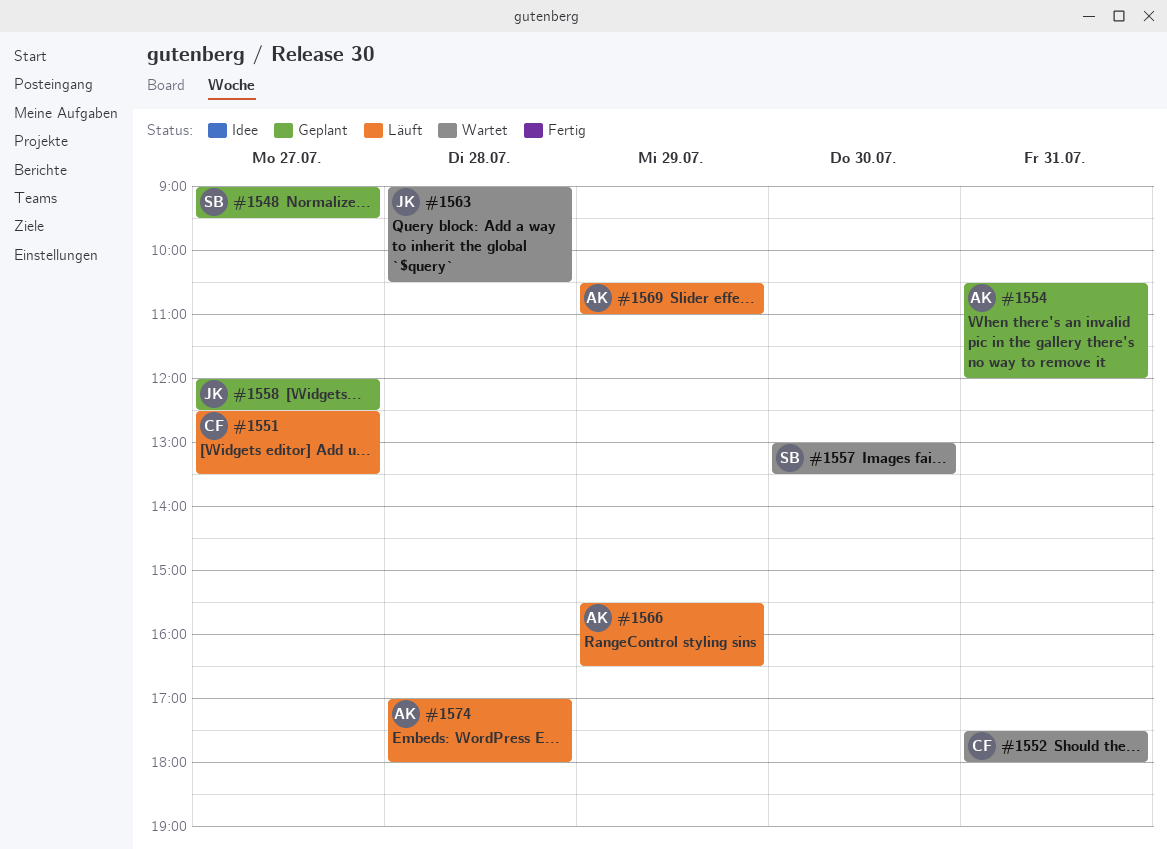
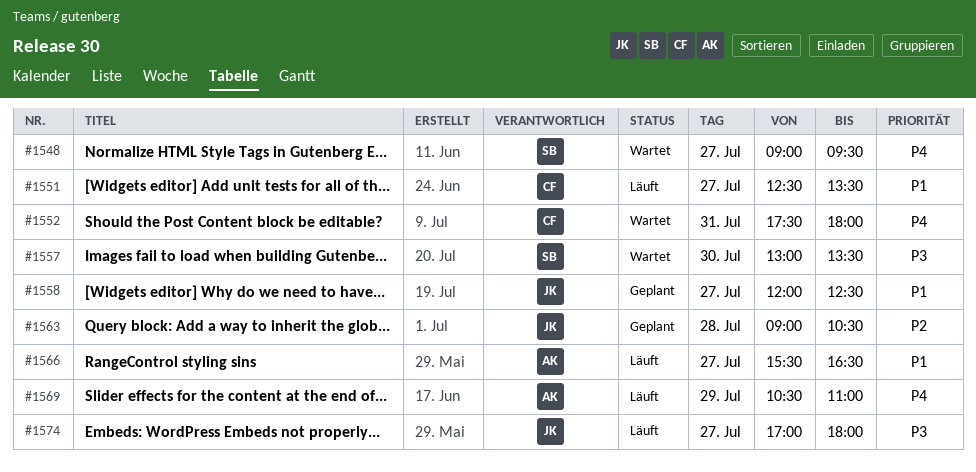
#1548, status: Geplant -> Wartet
#1554: present -> none
#1563, status: Wartet -> Geplant
#1566, day: Jul 29 -> Jul 27
#1574, owner: AK -> JK
#1574, day: Jul 28 -> Jul 27

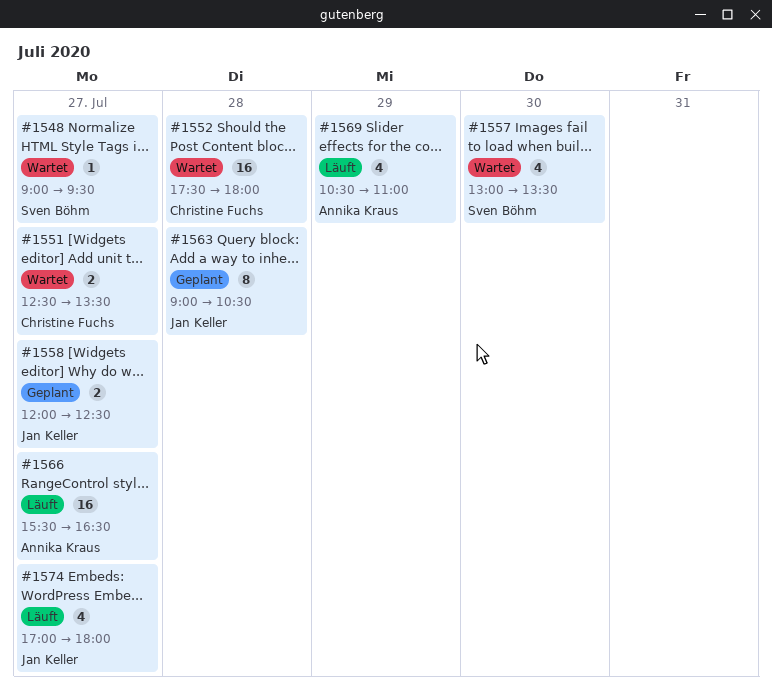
#1551, status: Läuft -> Wartet
#1552, day: Jul 31 -> Jul 28

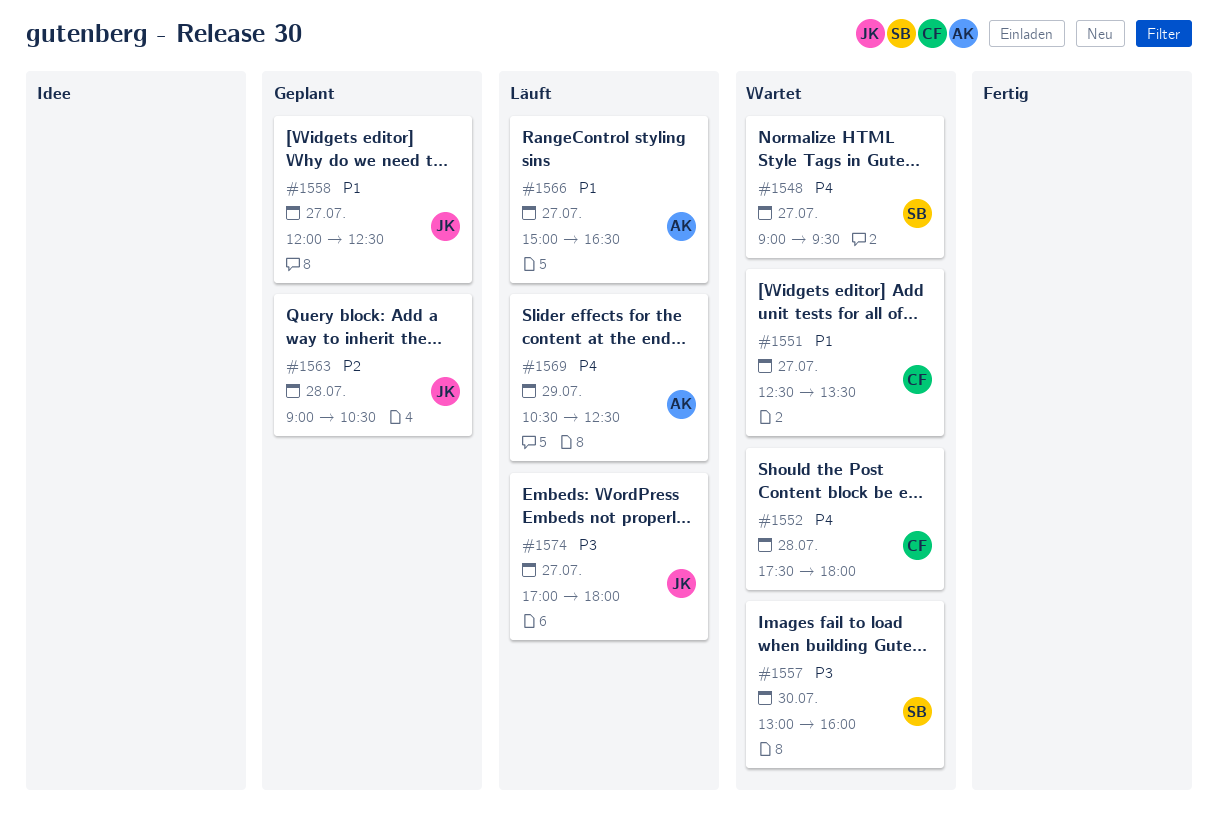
#1557, ends: 13:30 -> 16:00
#1566, begins: 15:30 -> 15:00
#1569, ends: 11:00 -> 12:30

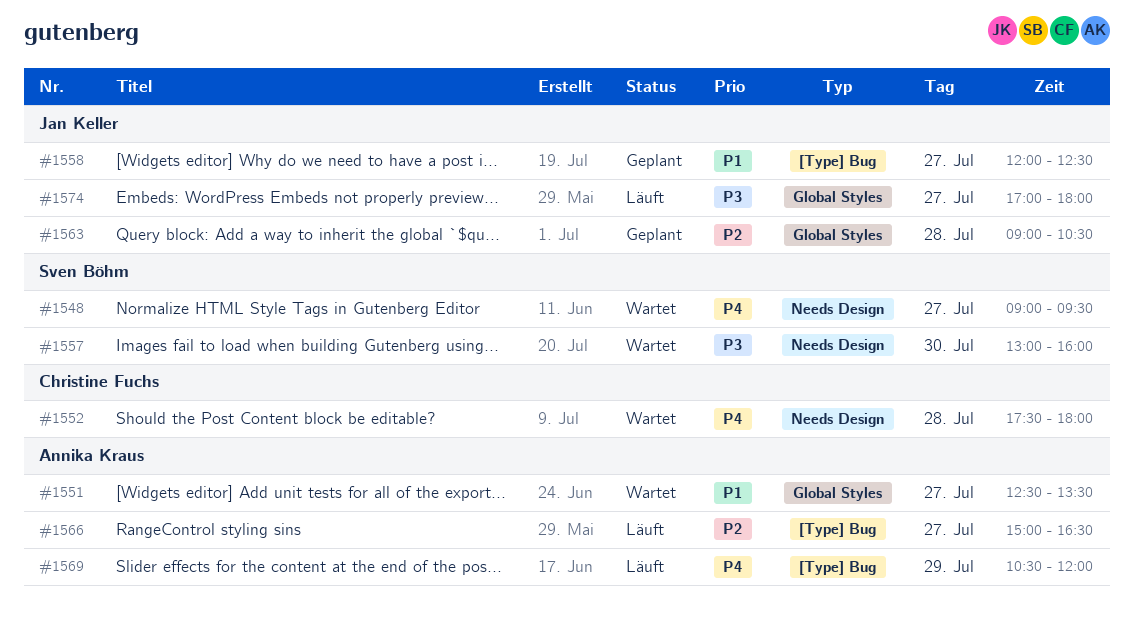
#1551, owner: Christine Fuchs -> Annika Kraus
#1566, priority: P1 -> P2
#1569, ends: 12:30 -> 12:00

